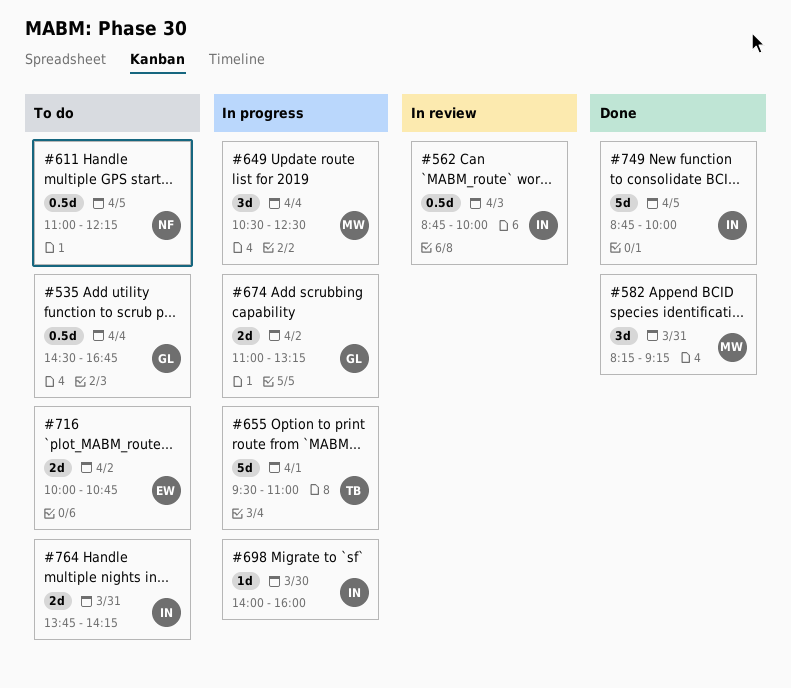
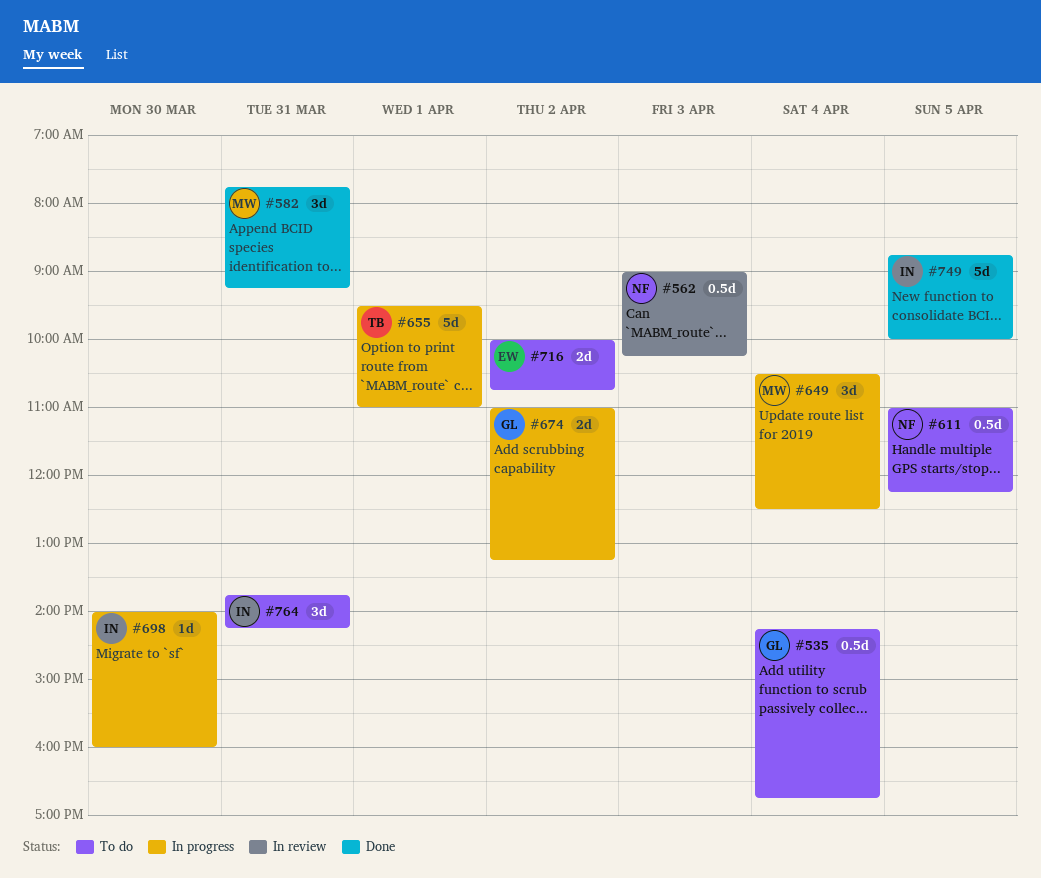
#535, begins: 14:30 -> 14:15
#562, owner: IN -> NF
#562, begins: 08:45 -> 09:00
#562, ends: 10:00 -> 10:15
#582, begins: 08:15 -> 07:45
#764, estimate: 2d -> 3d

